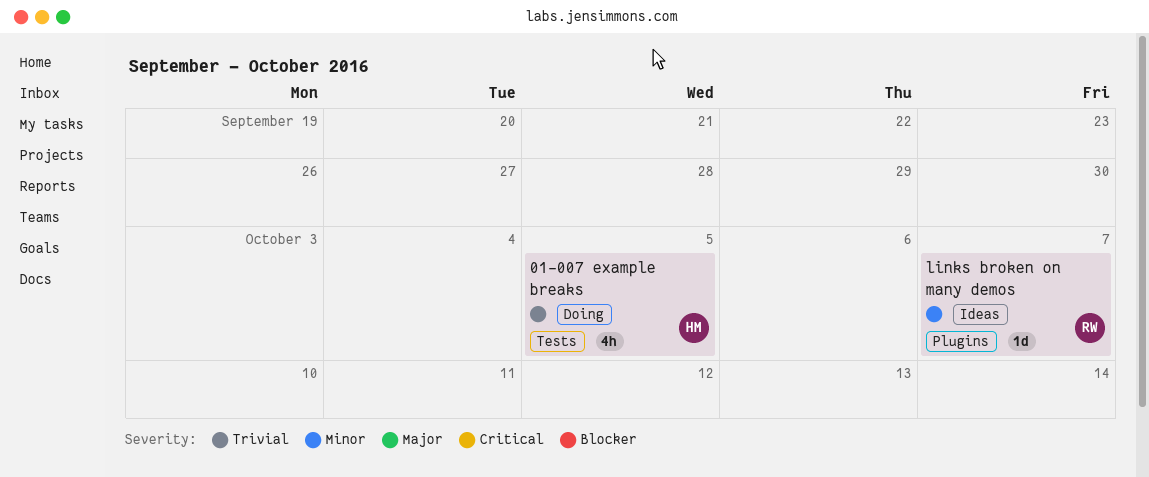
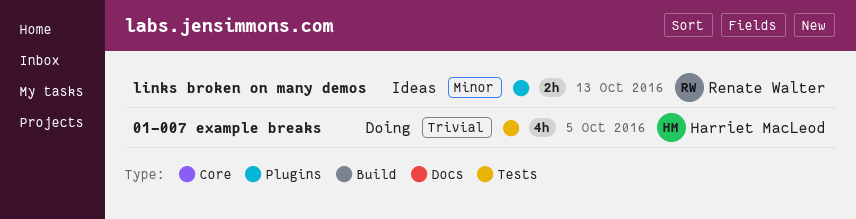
links broken on many demos, estimate: 1d -> 2h
links broken on many demos, due: Oct 7 -> Oct 13

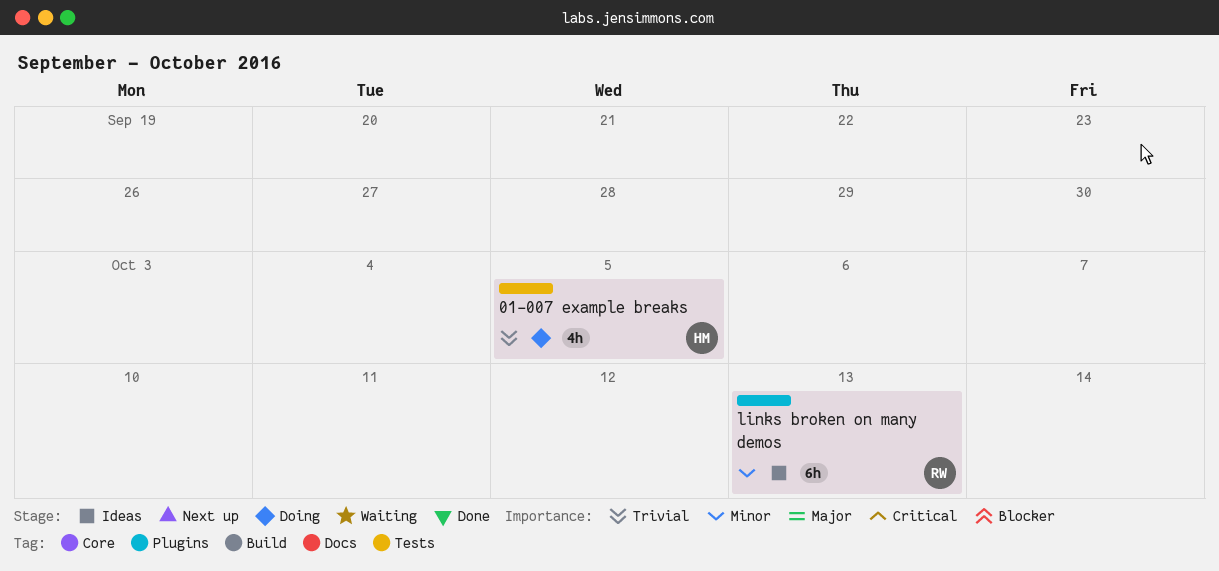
links broken on many demos, estimate: 2h -> 6h

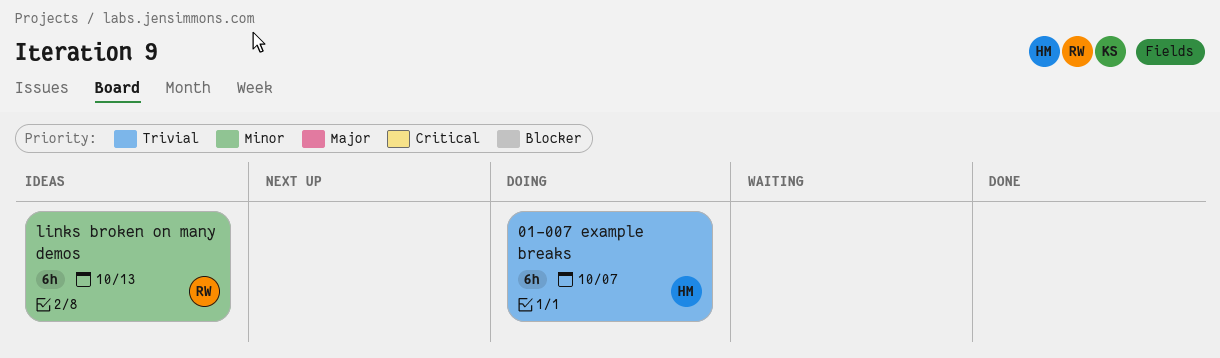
01-007 example breaks, estimate: 4h -> 6h
01-007 example breaks, due: Oct 5 -> Oct 7

